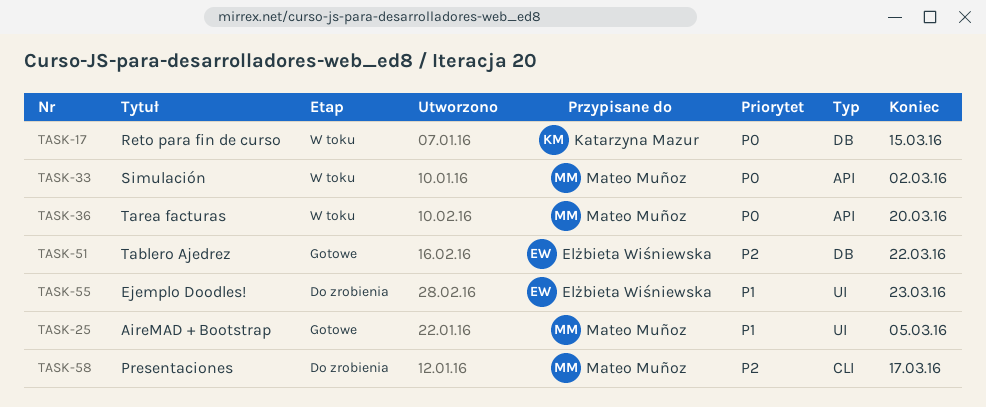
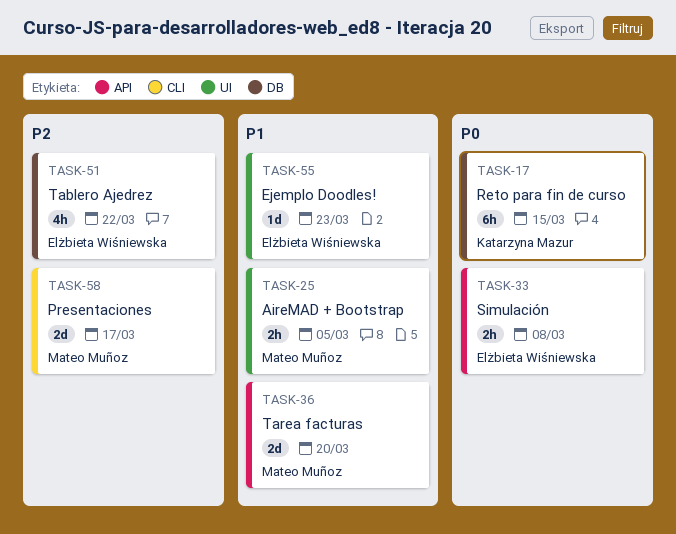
TASK-33, owner: Mateo Muñoz -> Elżbieta Wiśniewska
TASK-33, due: Mar 2 -> Mar 8
TASK-36, priority: P0 -> P1

